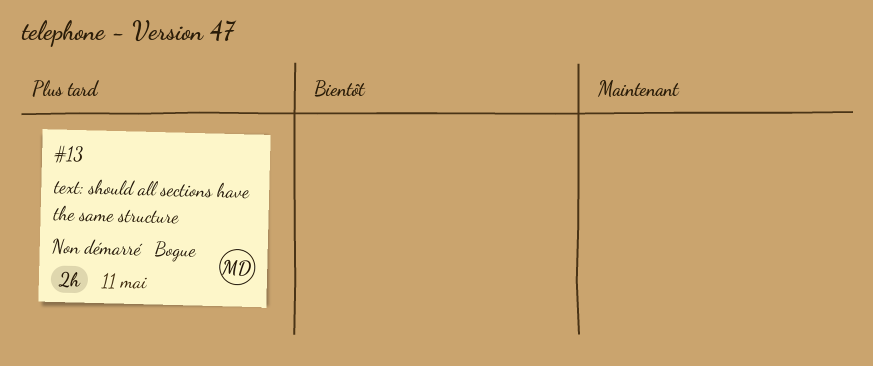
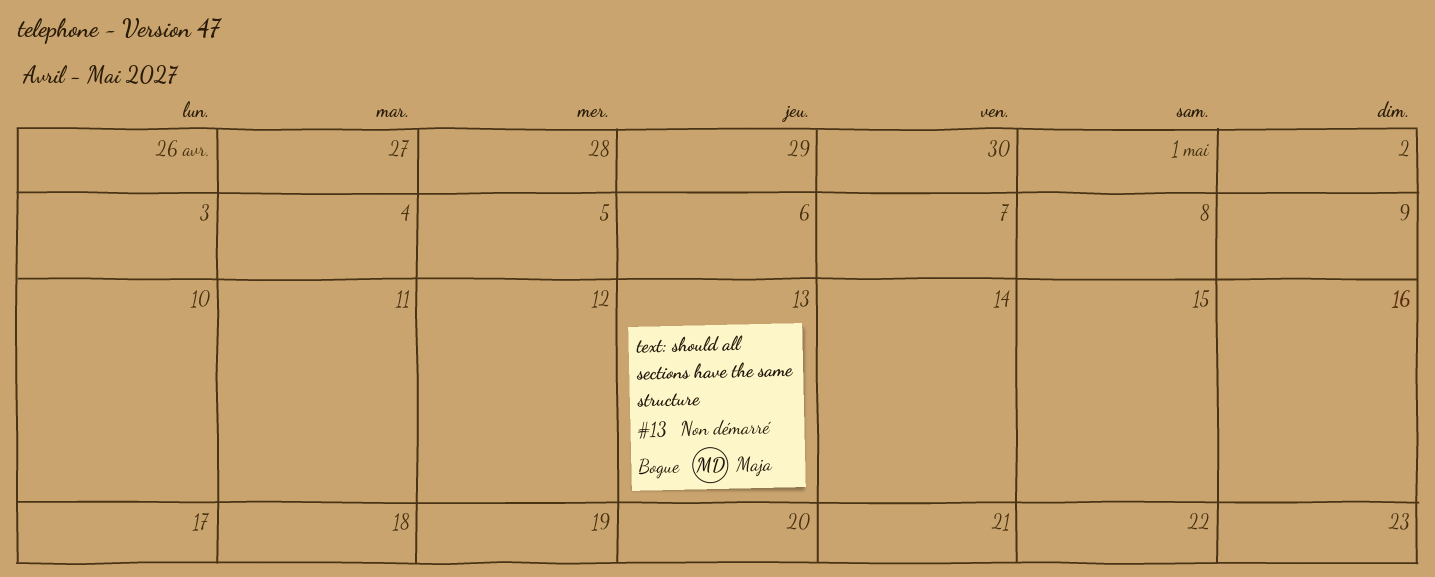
#13, due: May 11 -> May 13

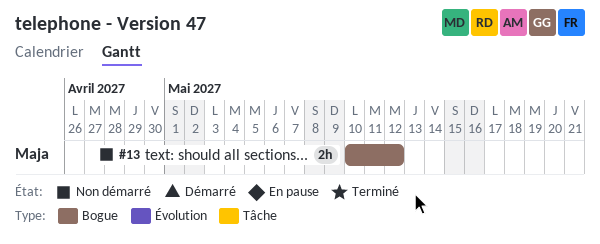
#13, due: May 13 -> May 12

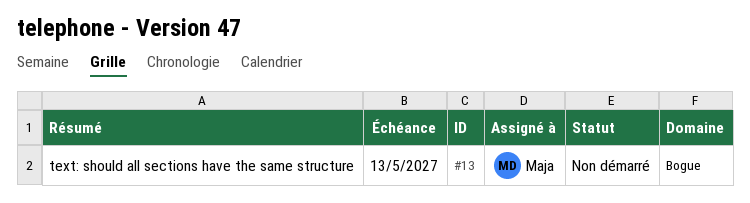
#13, due: May 12 -> May 13

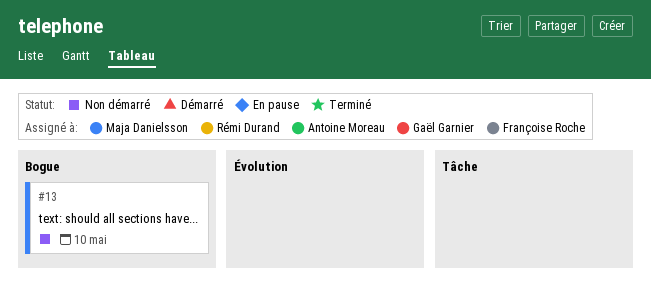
#13, due: May 13 -> May 10

